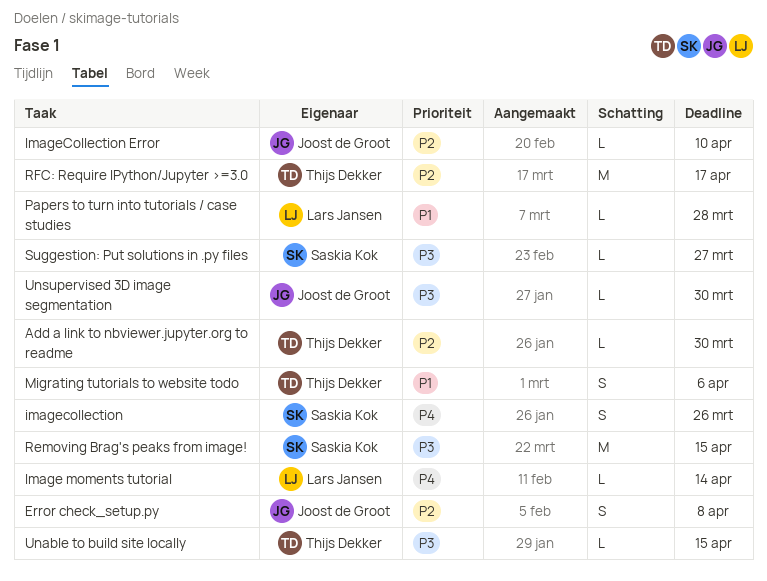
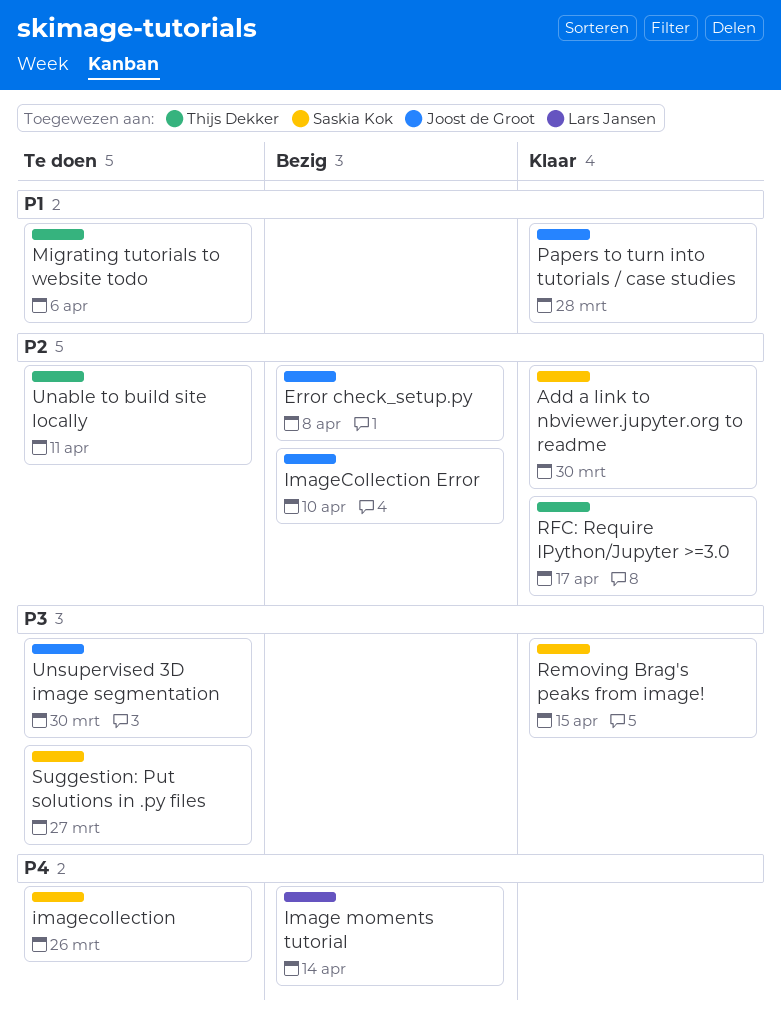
Add a link to nbviewer.jupyter.org to readme, owner: Thijs Dekker -> Saskia Kok
Papers to turn into tutorials / case studies, owner: Lars Jansen -> Joost de Groot
Unable to build site locally, priority: P3 -> P2
Unable to build site locally, due: Apr 15 -> Apr 11

